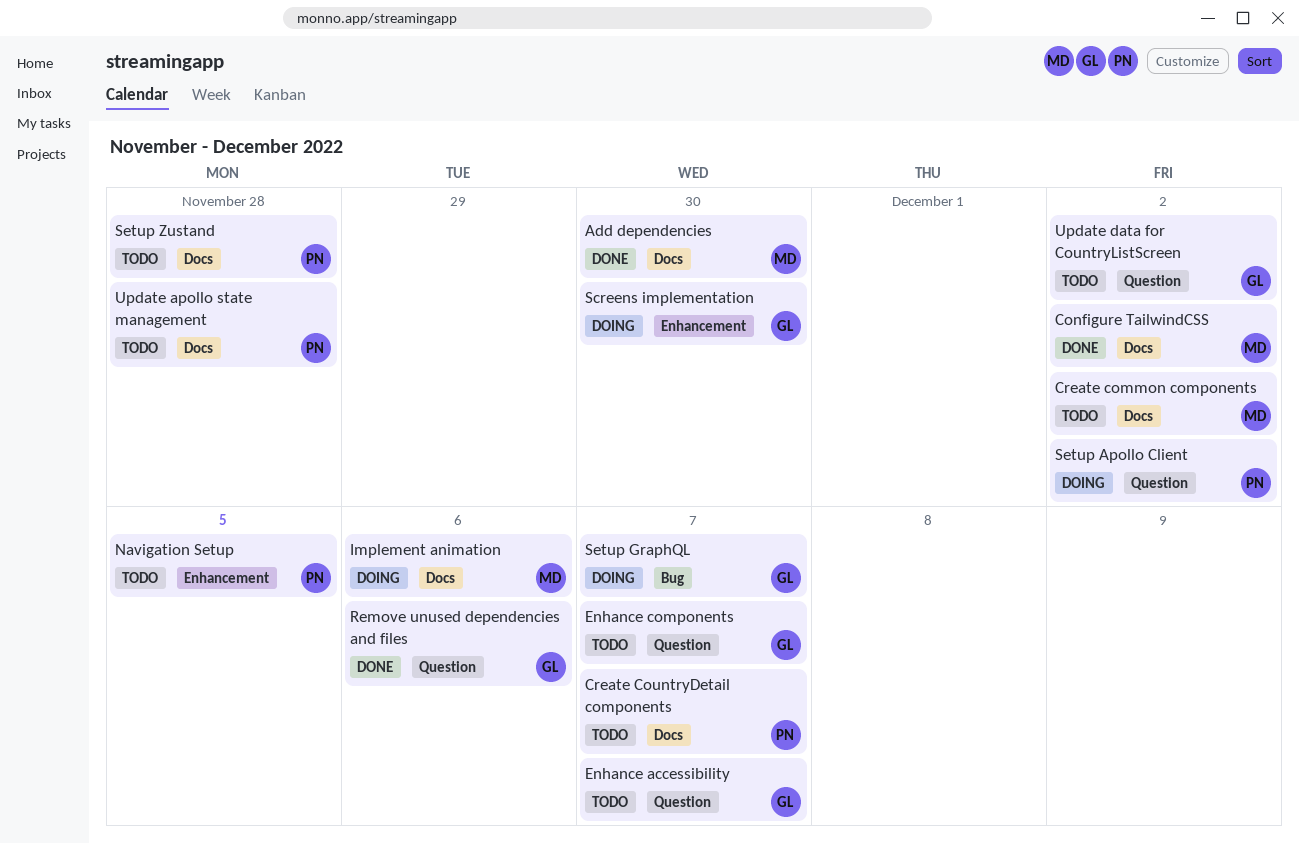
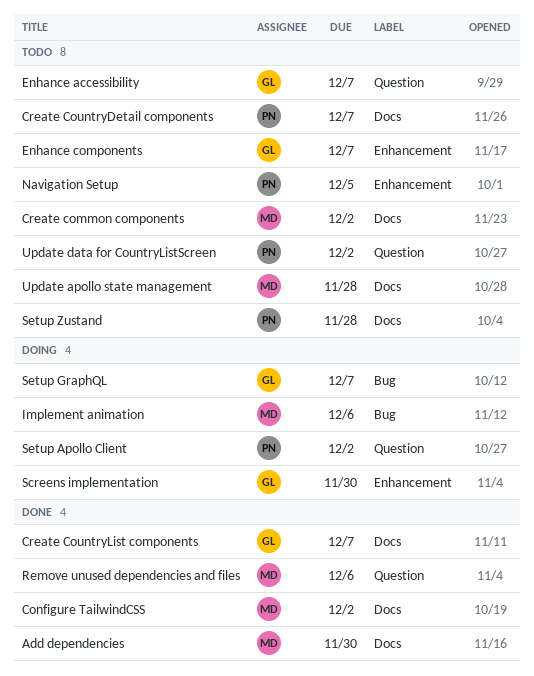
Create CountryList components: none -> present
Enhance components, label: Question -> Enhancement
Implement animation, label: Docs -> Bug
Remove unused dependencies and files, owner: GL -> MD
Update apollo state management, owner: PN -> MD
Update data for CountryListScreen, owner: GL -> PN

